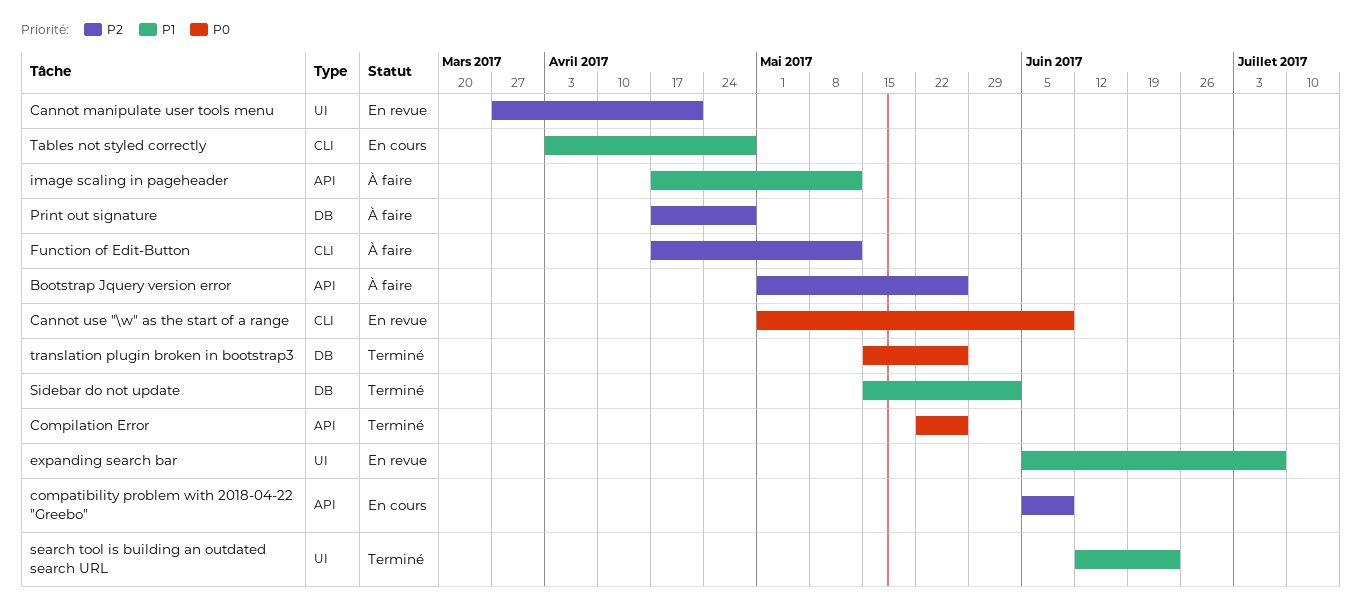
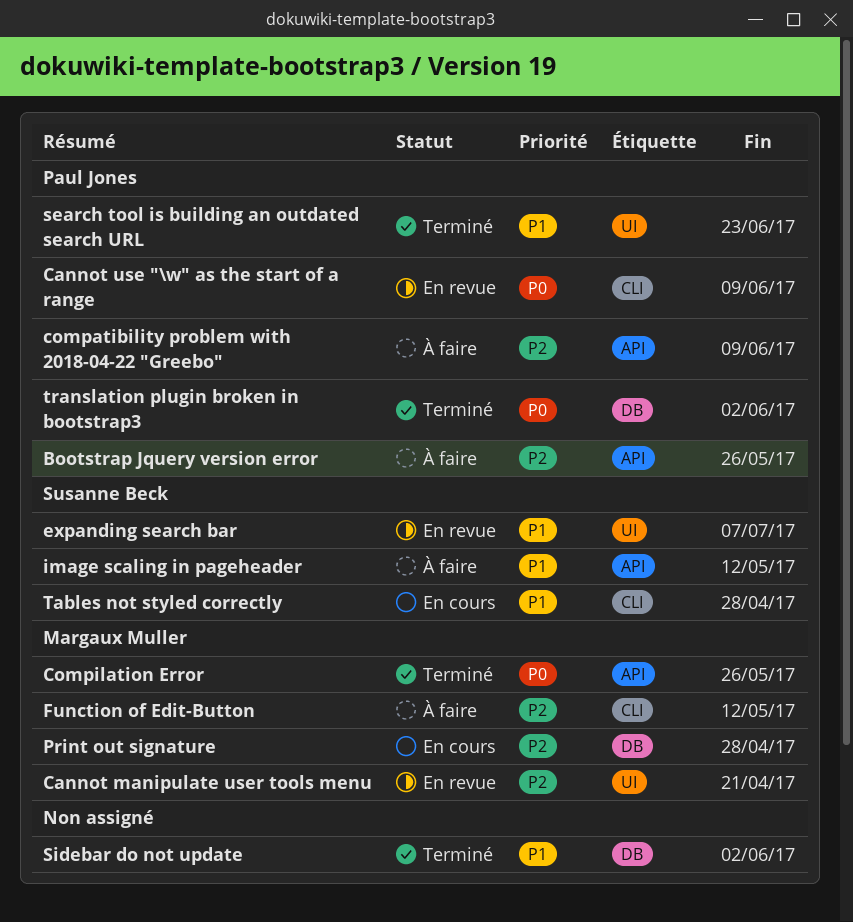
compatibility problem with 2018-04-22 "Greebo", status: En cours -> À faire
Print out signature, status: À faire -> En cours
translation plugin broken in bootstrap3, due: May 26 -> Jun 2

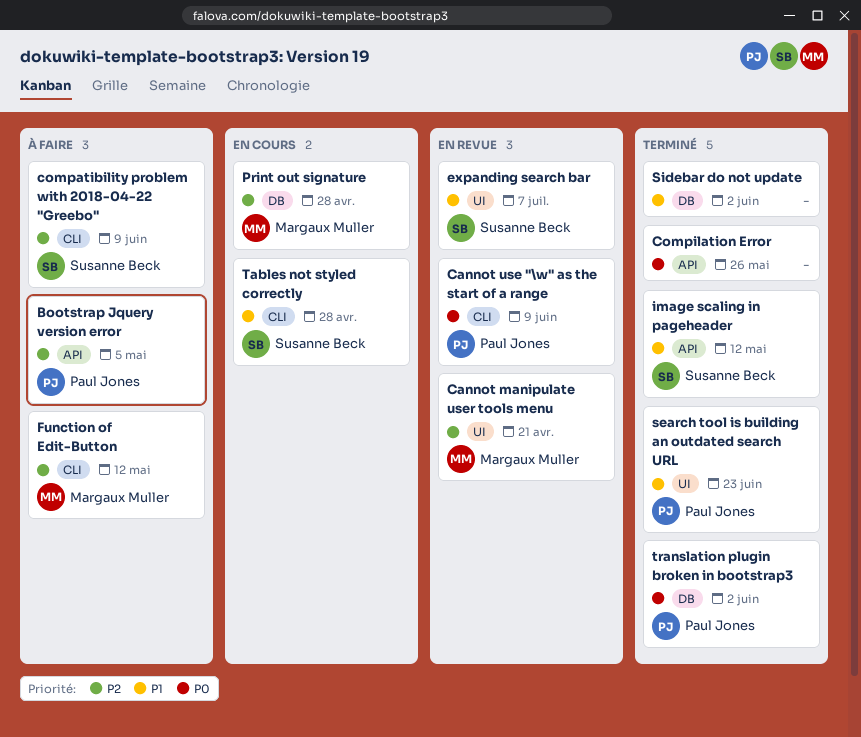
Bootstrap Jquery version error, due: May 26 -> May 5
compatibility problem with 2018-04-22 "Greebo", owner: Paul Jones -> Susanne Beck
compatibility problem with 2018-04-22 "Greebo", label: API -> CLI
Compilation Error, owner: Margaux Muller -> none
image scaling in pageheader, status: À faire -> Terminé

